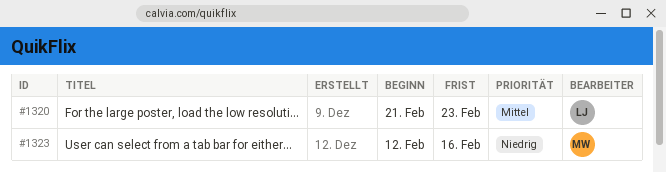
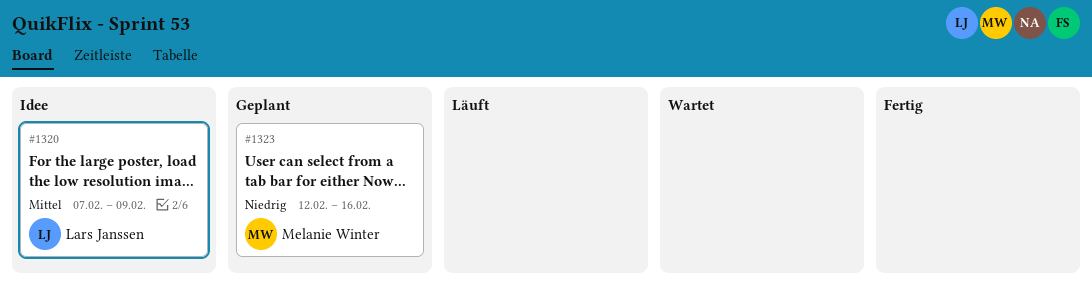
#1320, start: Feb 21 -> Feb 7
#1320, due: Feb 23 -> Feb 9

